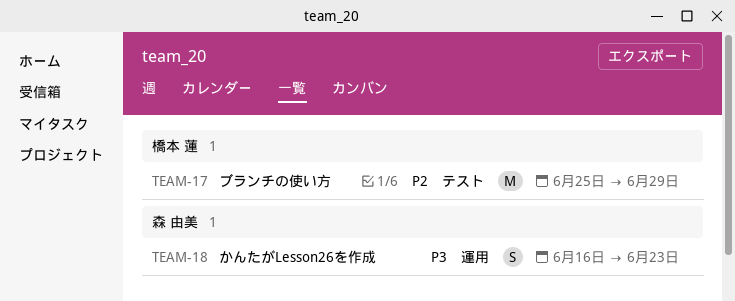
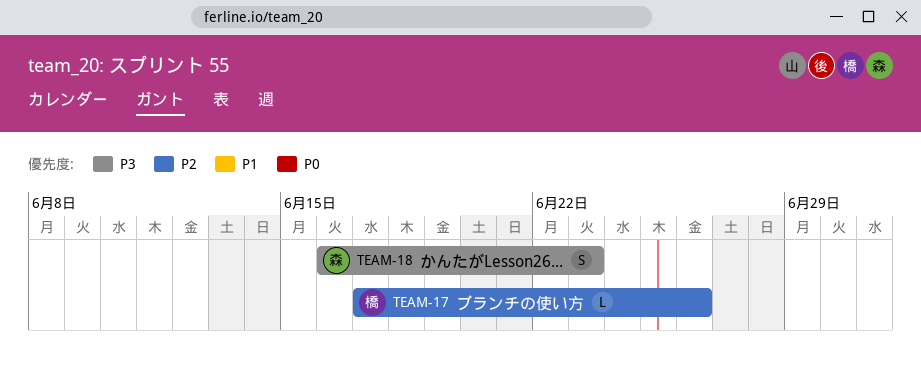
TEAM-17, estimate: M -> L
TEAM-17, start: Jun 25 -> Jun 17
TEAM-17, due: Jun 29 -> Jun 26

